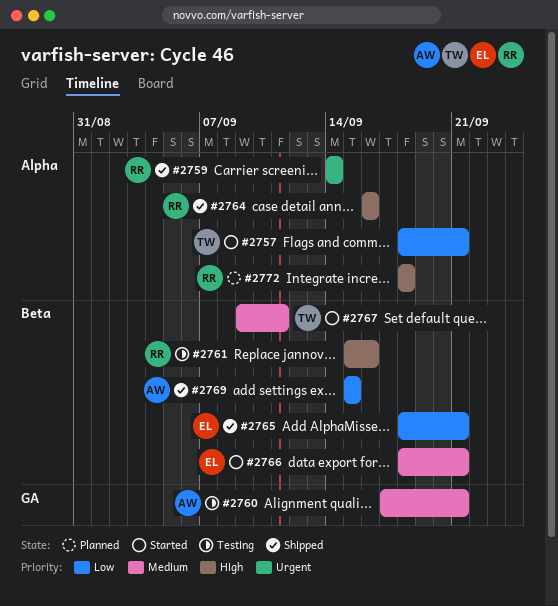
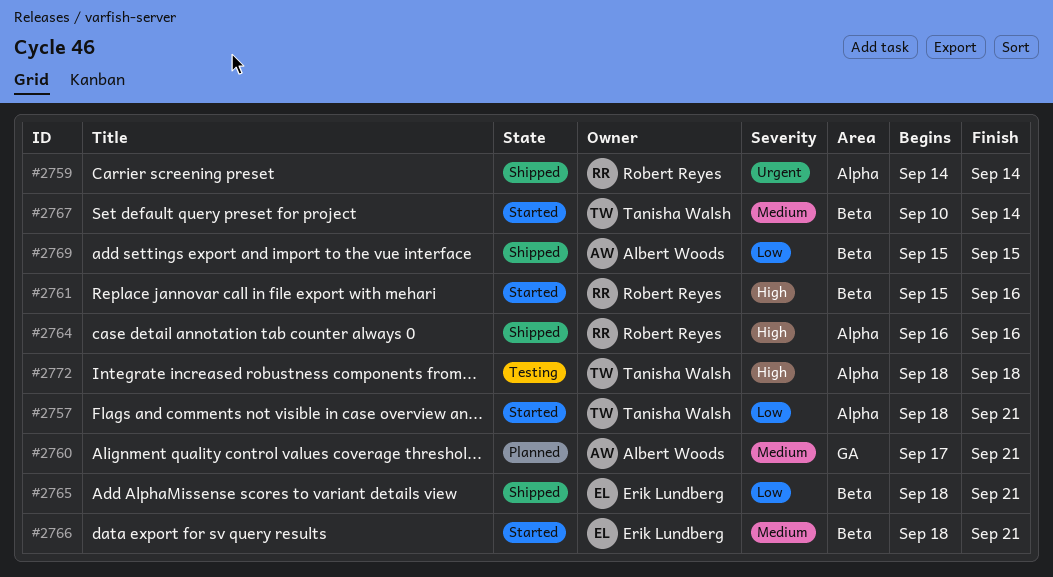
#2760, status: Testing -> Planned
#2761, status: Testing -> Started
#2767, start: Sep 9 -> Sep 10
#2767, due: Sep 11 -> Sep 14
#2772, status: Planned -> Testing
#2772, owner: Robert Reyes -> Tanisha Walsh

